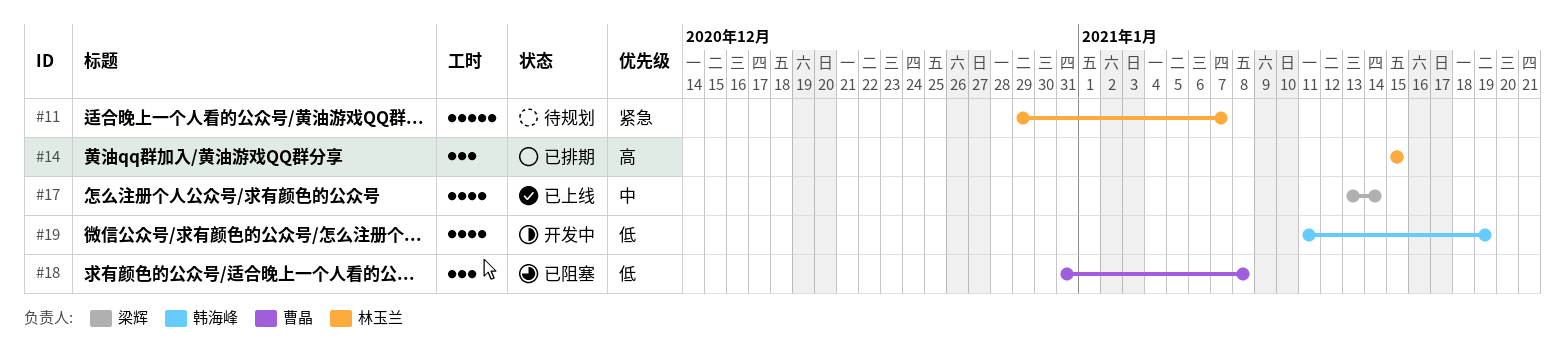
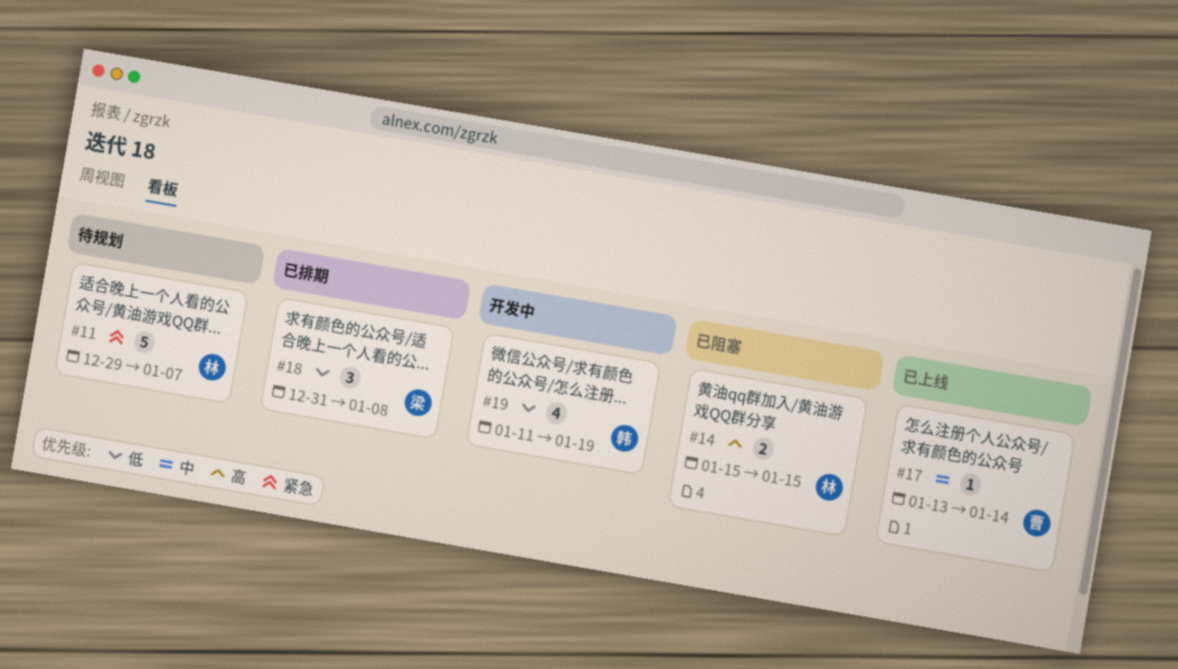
#14, status: 已排期 -> 已阻塞
#14, estimate: 3 -> 2
#17, owner: 梁辉 -> 曹晶
#17, estimate: 4 -> 1
#18, status: 已阻塞 -> 已排期
#18, owner: 曹晶 -> 梁辉

